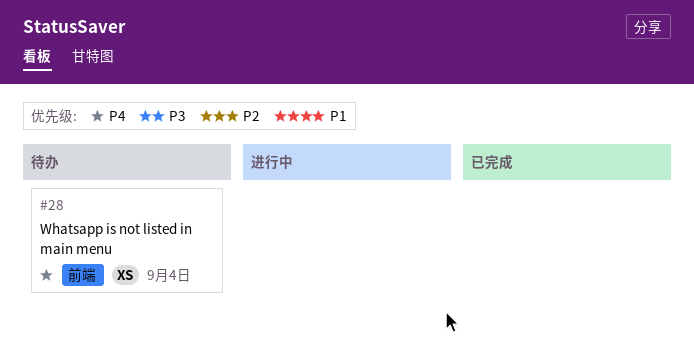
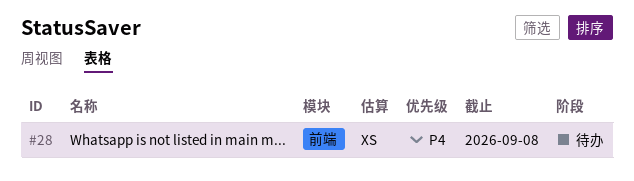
#28, due: Sep 4 -> Sep 8

